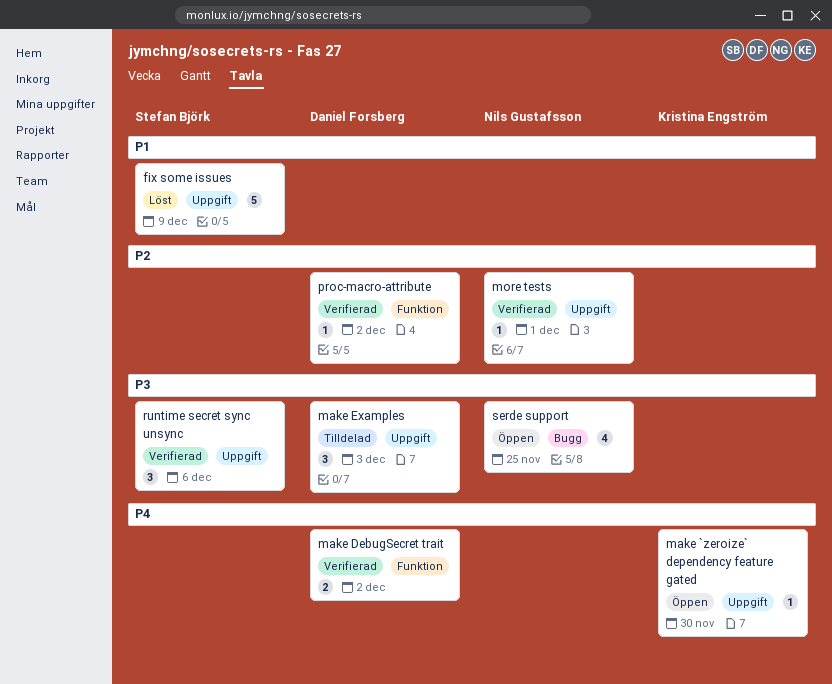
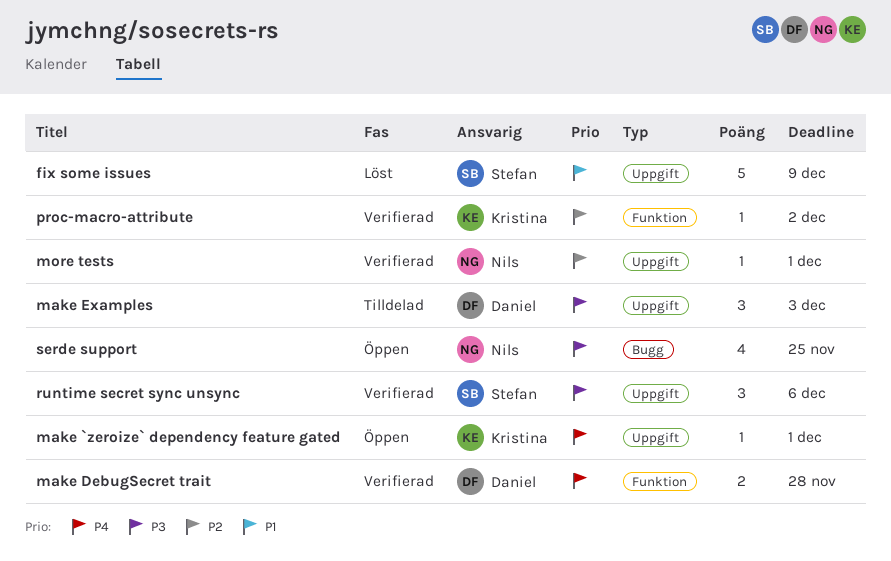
make `zeroize` dependency feature gated, due: Nov 30 -> Dec 1
make DebugSecret trait, due: Dec 2 -> Nov 28
proc-macro-attribute, owner: Daniel Forsberg -> Kristina Engström

